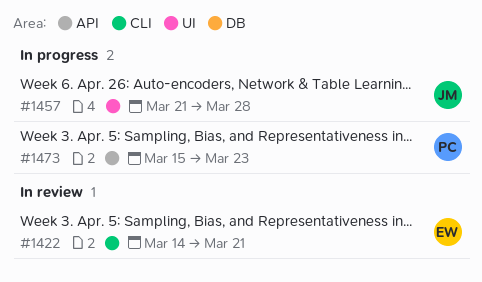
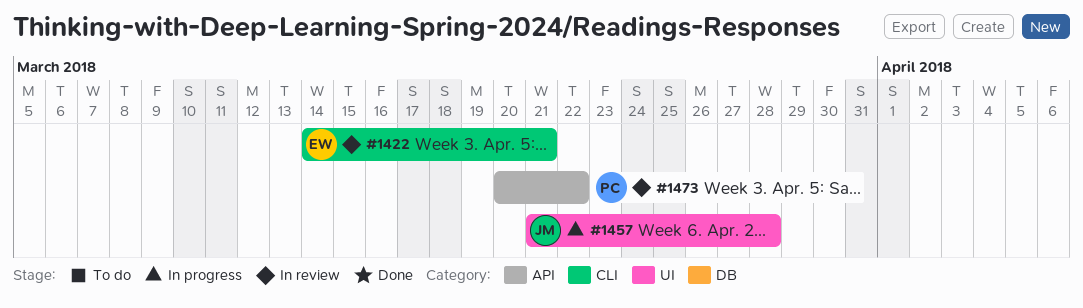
#1473, status: In progress -> In review
#1473, start: Mar 15 -> Mar 20
#1473, due: Mar 23 -> Mar 22

